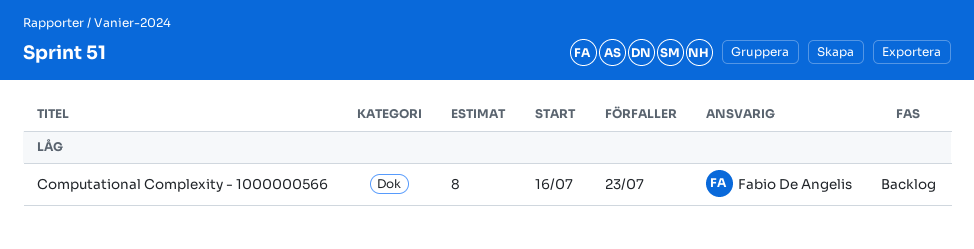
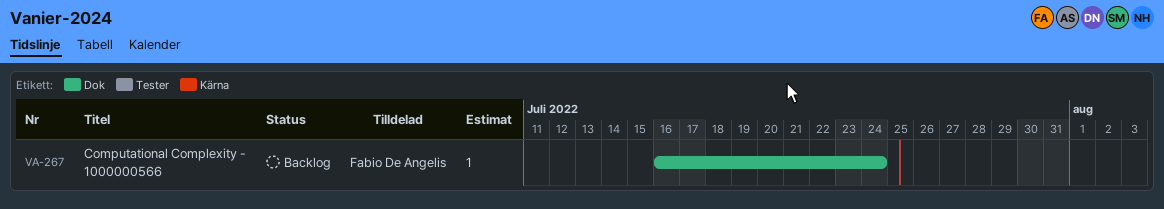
Computational Complexity - 1000000566, estimate: 8 -> 1
Computational Complexity - 1000000566, due: Jul 23 -> Jul 24

